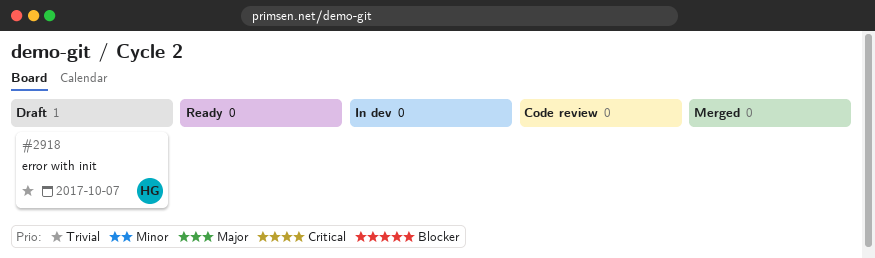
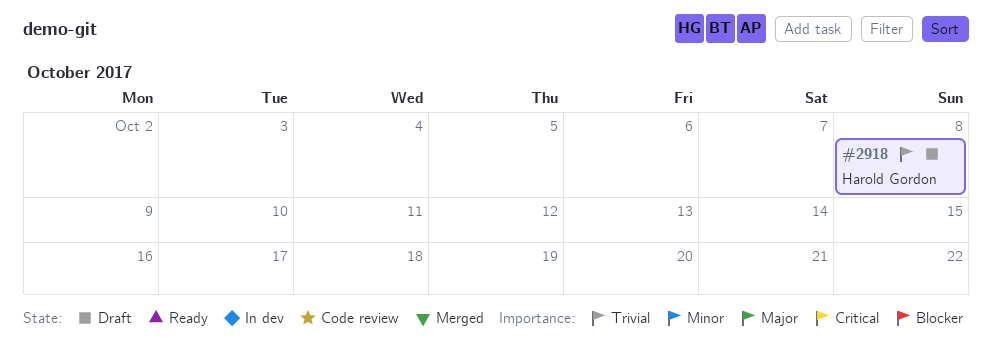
#2918, due: Oct 7 -> Oct 8

